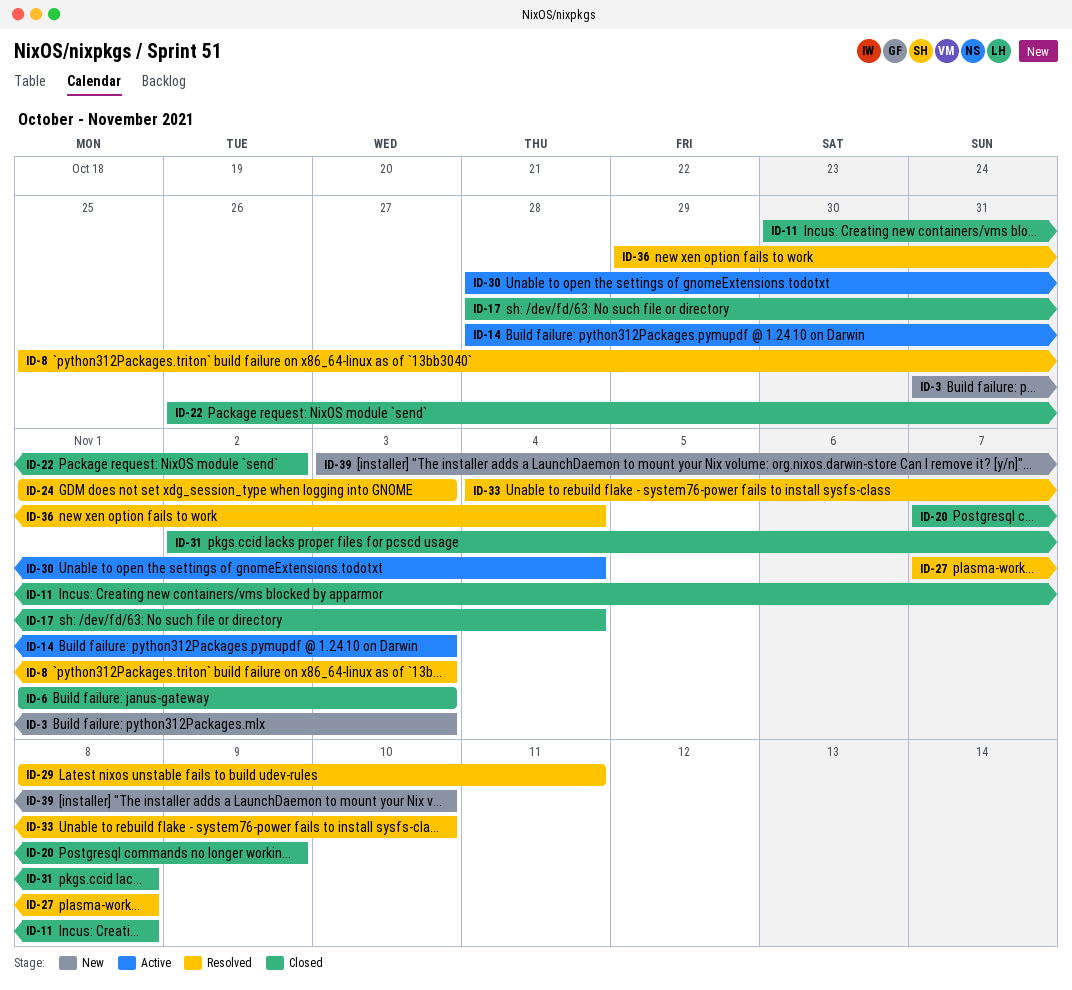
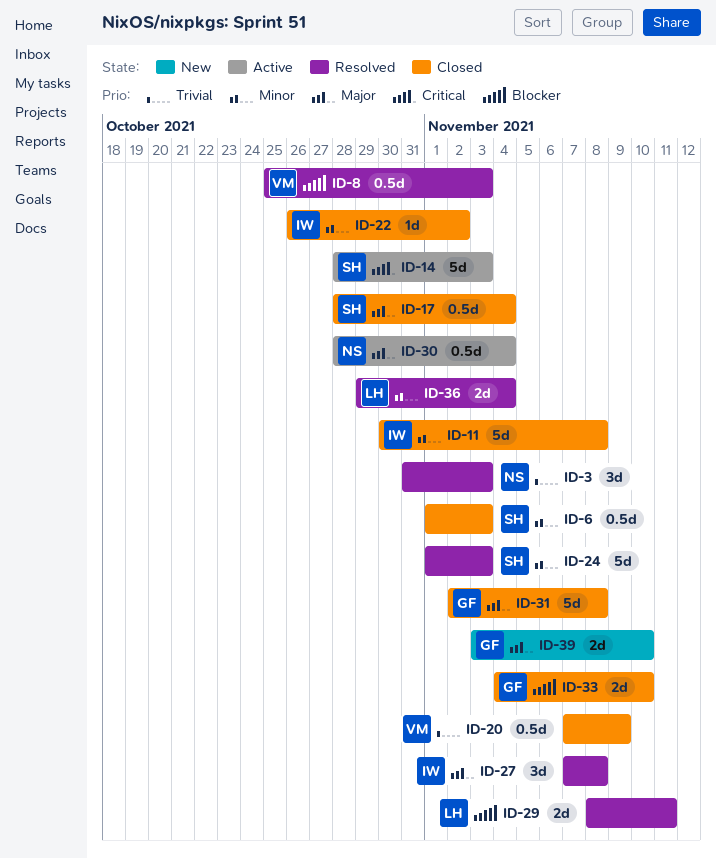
ID-3, status: New -> Resolved
ID-33, status: Resolved -> Closed

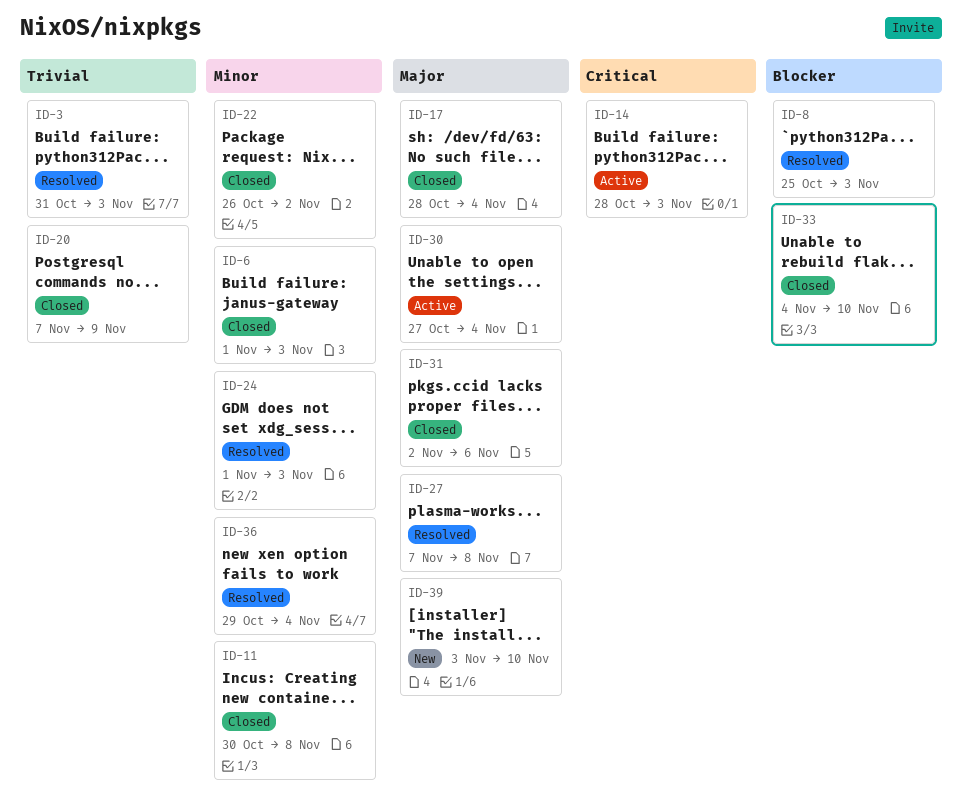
ID-29: present -> none
ID-30, start: Oct 28 -> Oct 27
ID-31, due: Nov 8 -> Nov 6

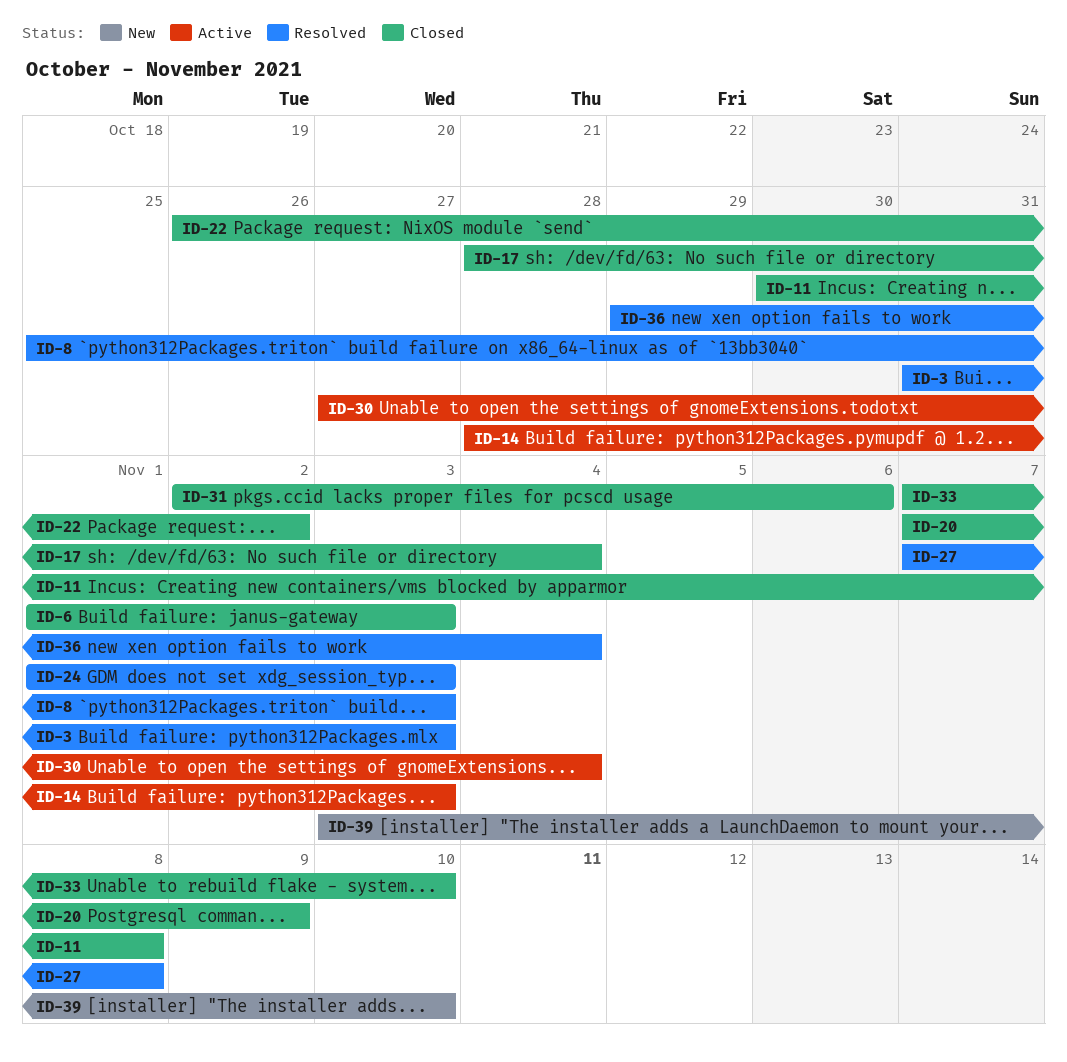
ID-33, start: Nov 4 -> Nov 7

